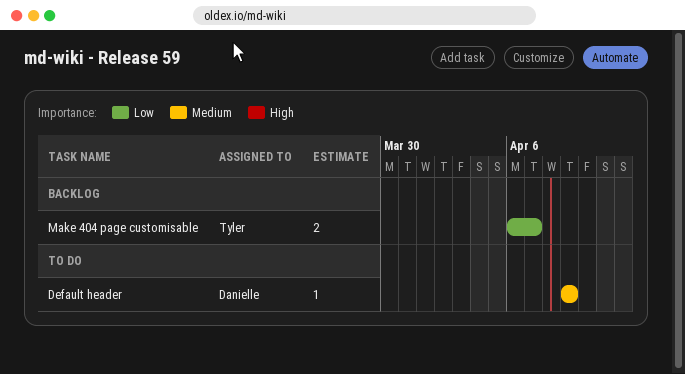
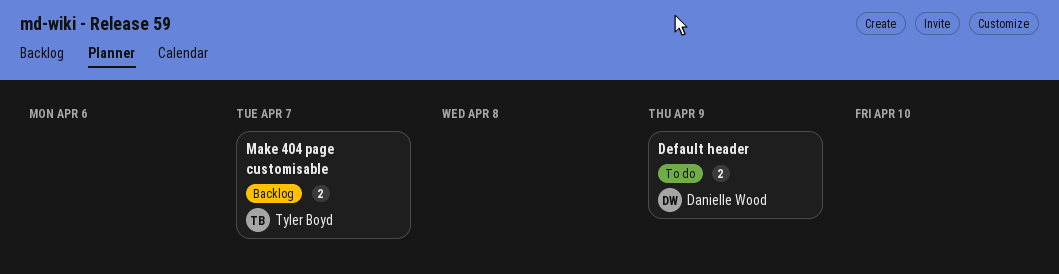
Default header, estimate: 1 -> 2

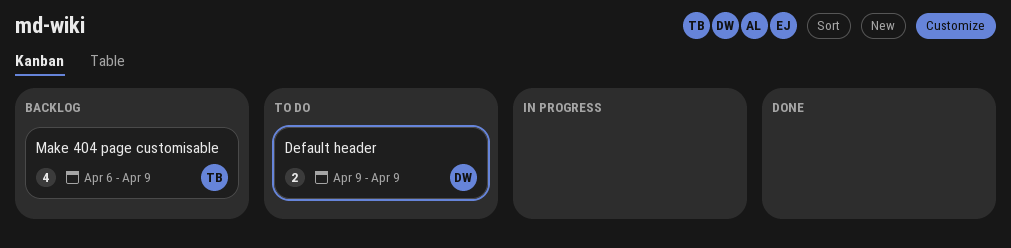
Make 404 page customisable, estimate: 2 -> 4
Make 404 page customisable, due: Apr 7 -> Apr 9

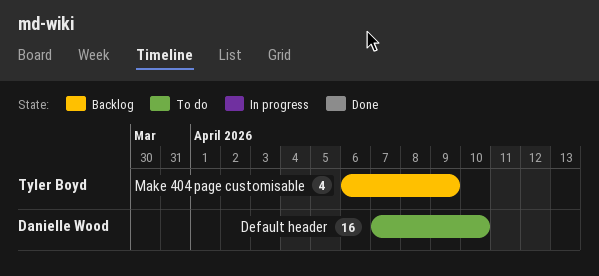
Default header, estimate: 2 -> 16
Default header, start: Apr 9 -> Apr 7
Default header, due: Apr 9 -> Apr 10

